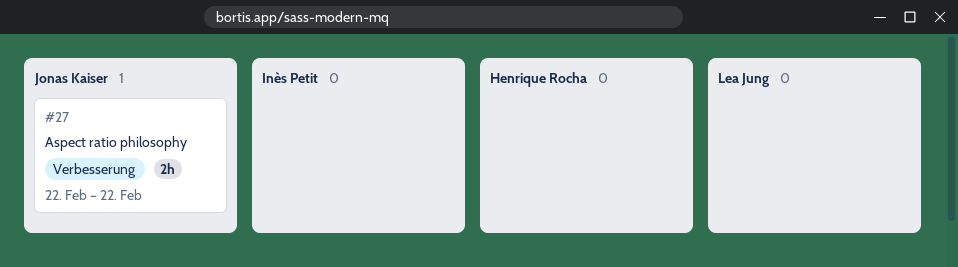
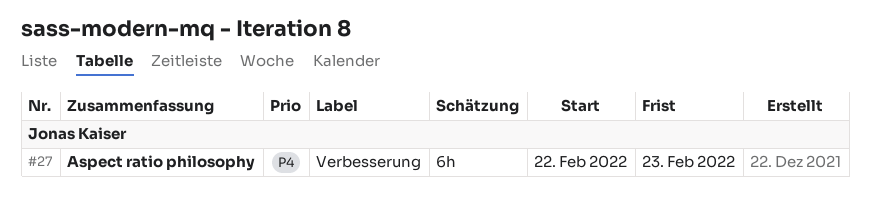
#27, estimate: 2h -> 6h
#27, due: Feb 22 -> Feb 23

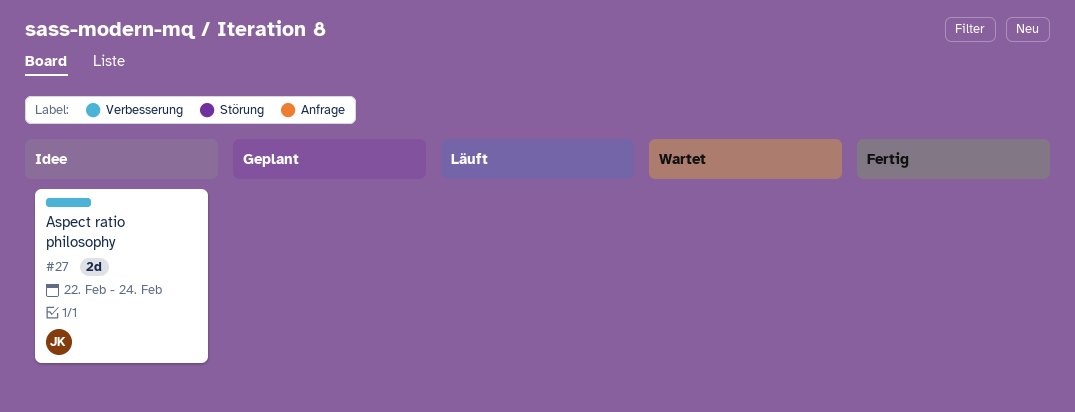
#27, estimate: 6h -> 2d
#27, due: Feb 23 -> Feb 24

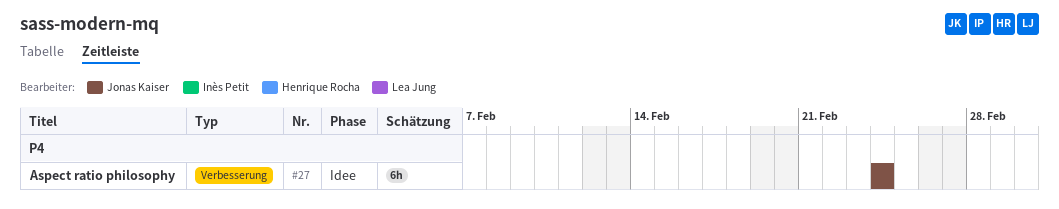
#27, estimate: 2d -> 6h
#27, start: Feb 22 -> Feb 24

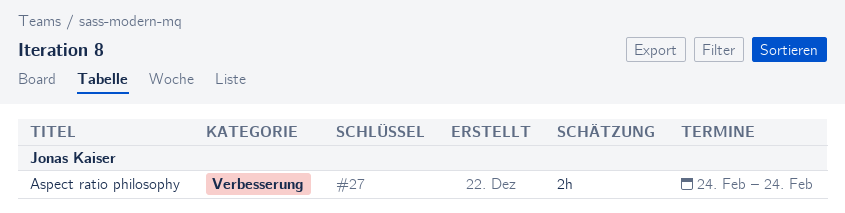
#27, estimate: 6h -> 2h

